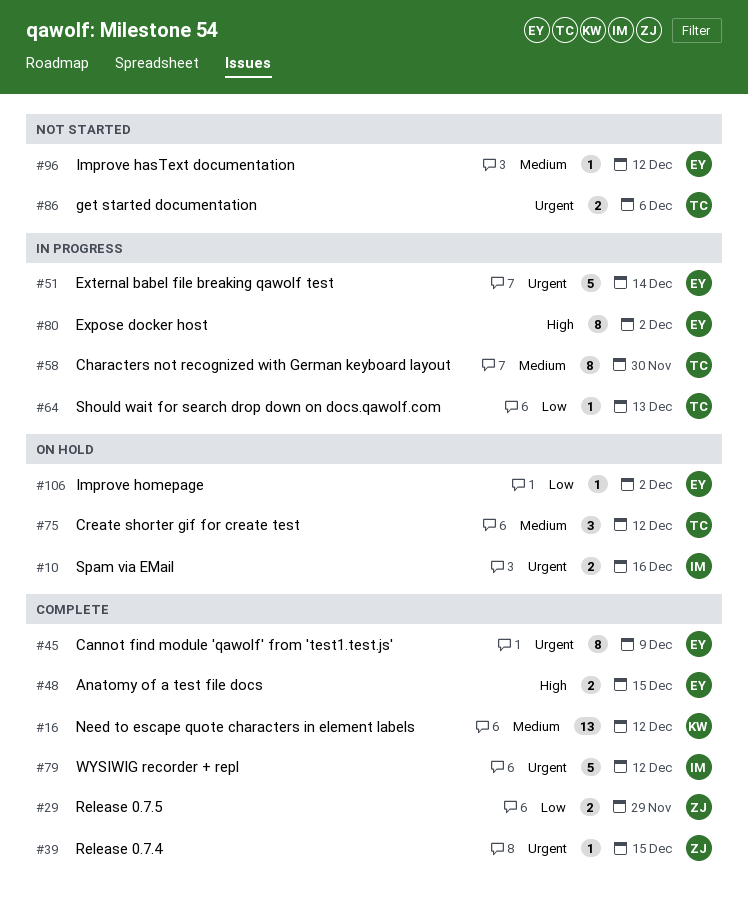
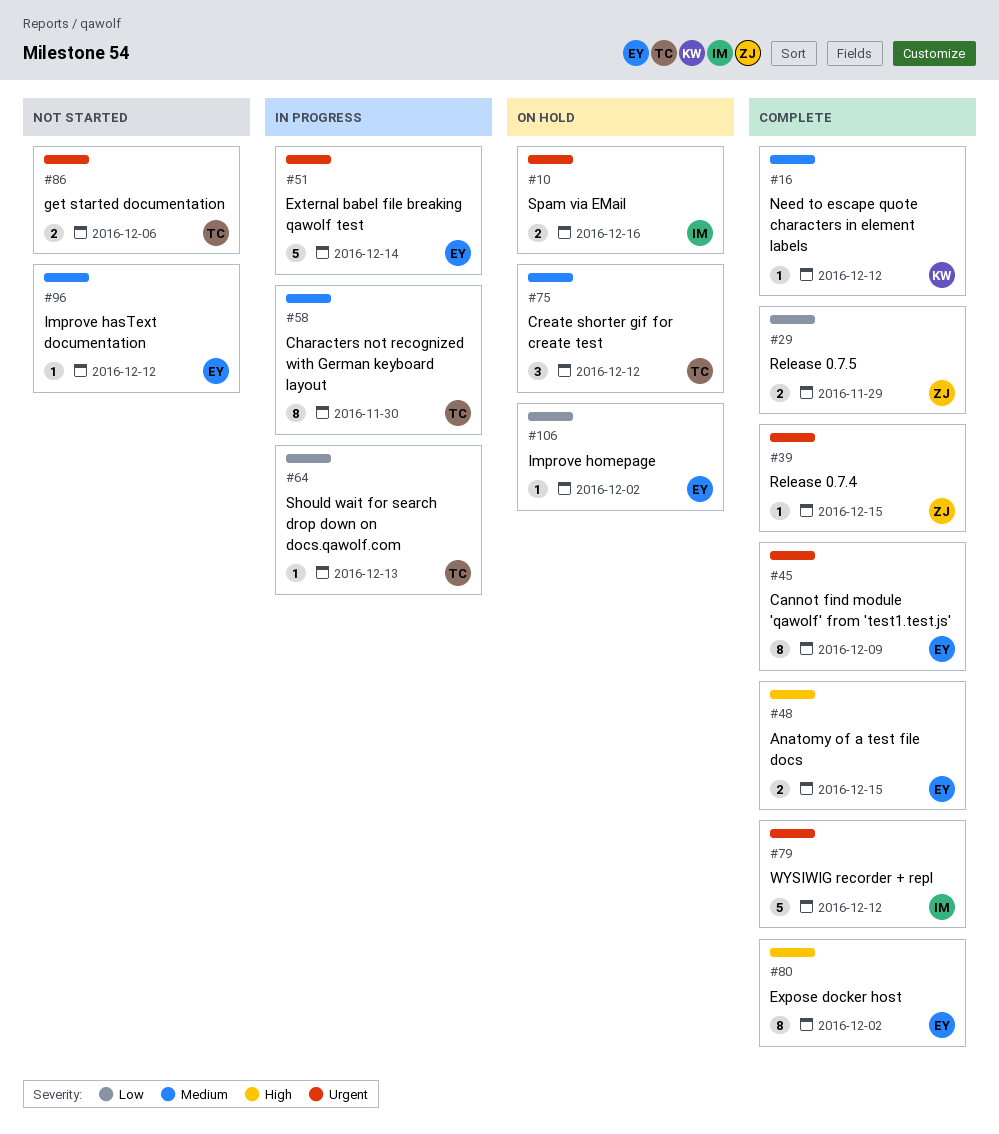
#16, estimate: 13 -> 1
#80, status: In progress -> Complete

